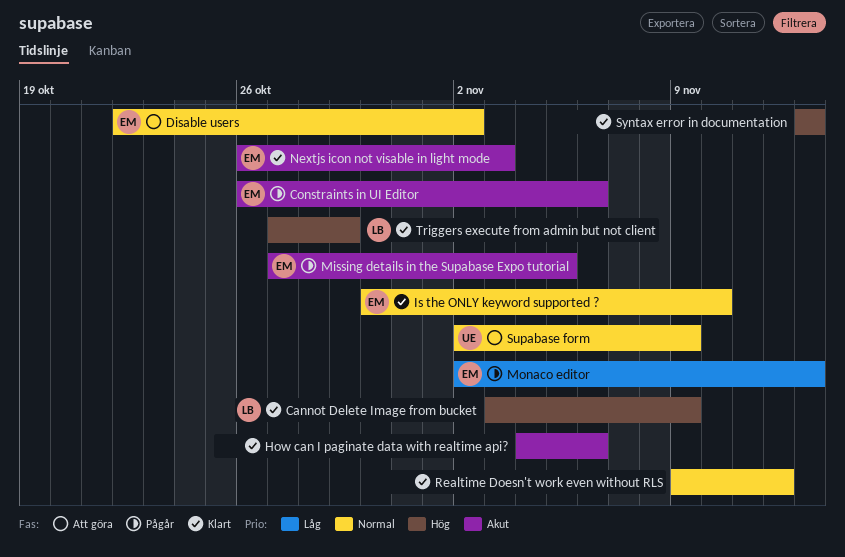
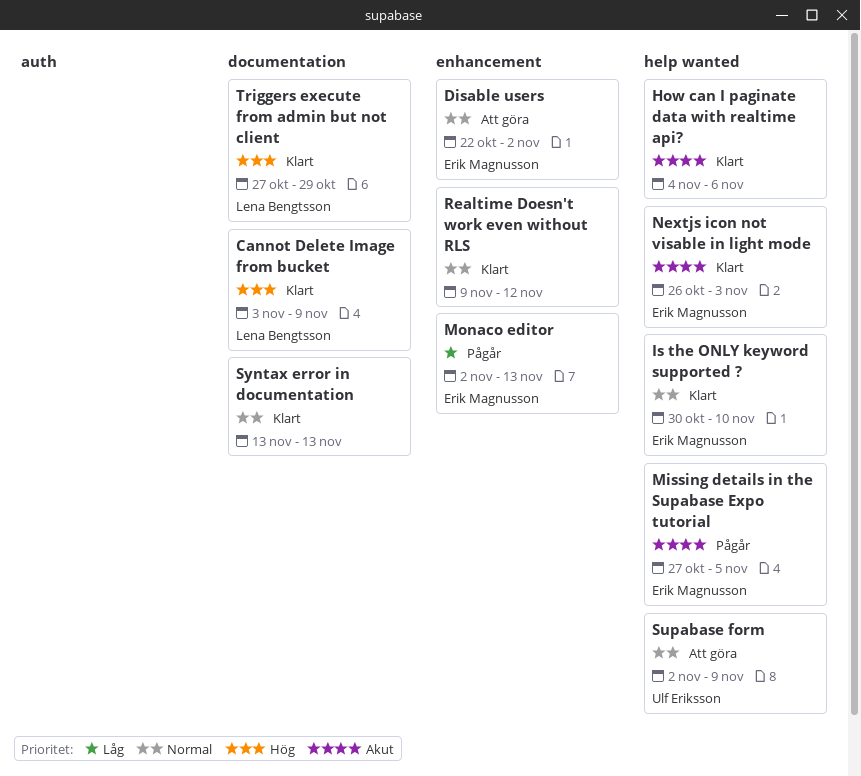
Constraints in UI Editor: present -> none
Syntax error in documentation, priority: Hög -> Normal

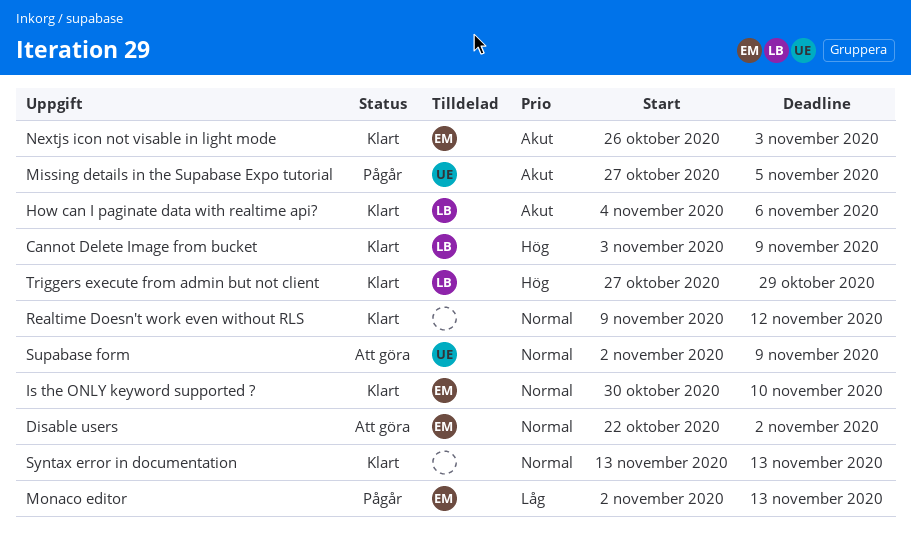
How can I paginate data with realtime api?, owner: none -> Lena Bengtsson
Missing details in the Supabase Expo tutorial, owner: Erik Magnusson -> Ulf Eriksson

